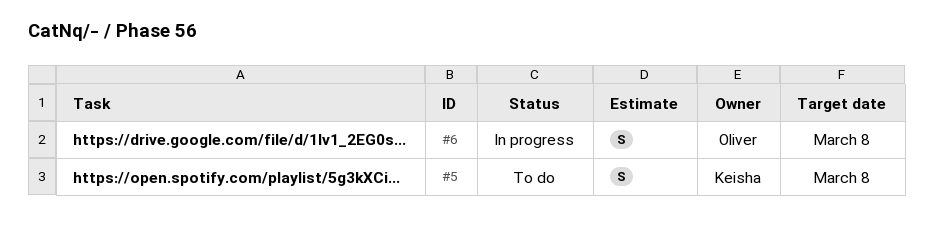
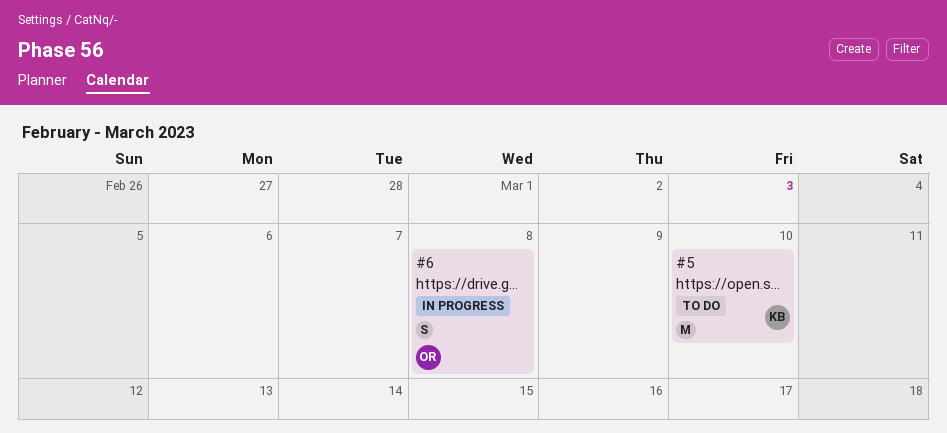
#5, estimate: S -> M
#5, due: Mar 8 -> Mar 10

